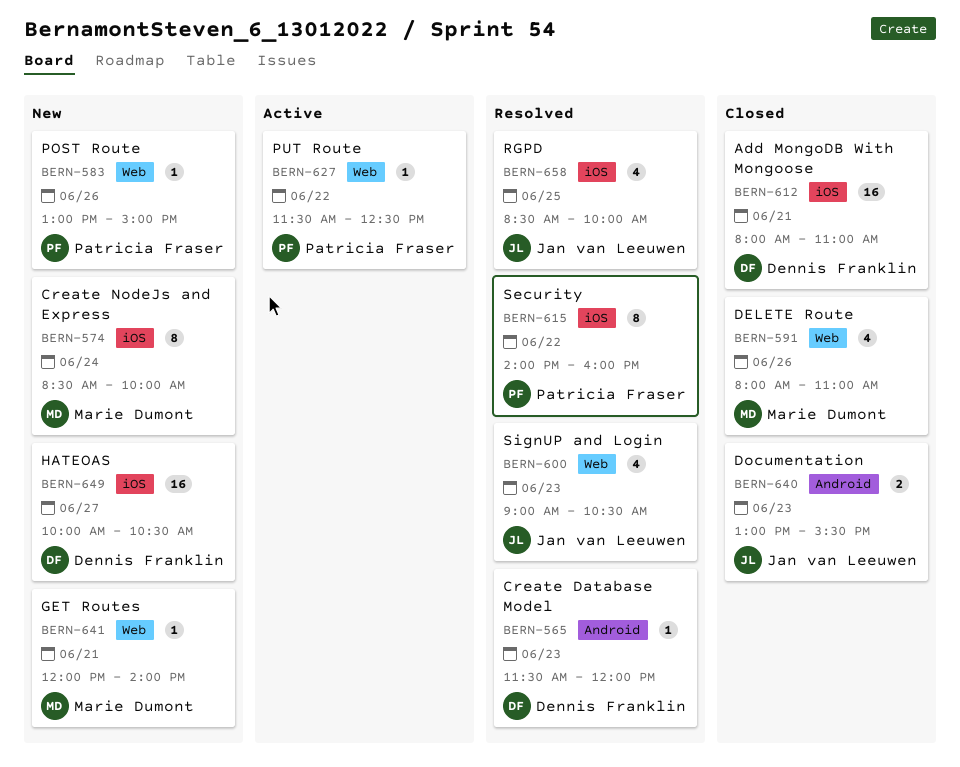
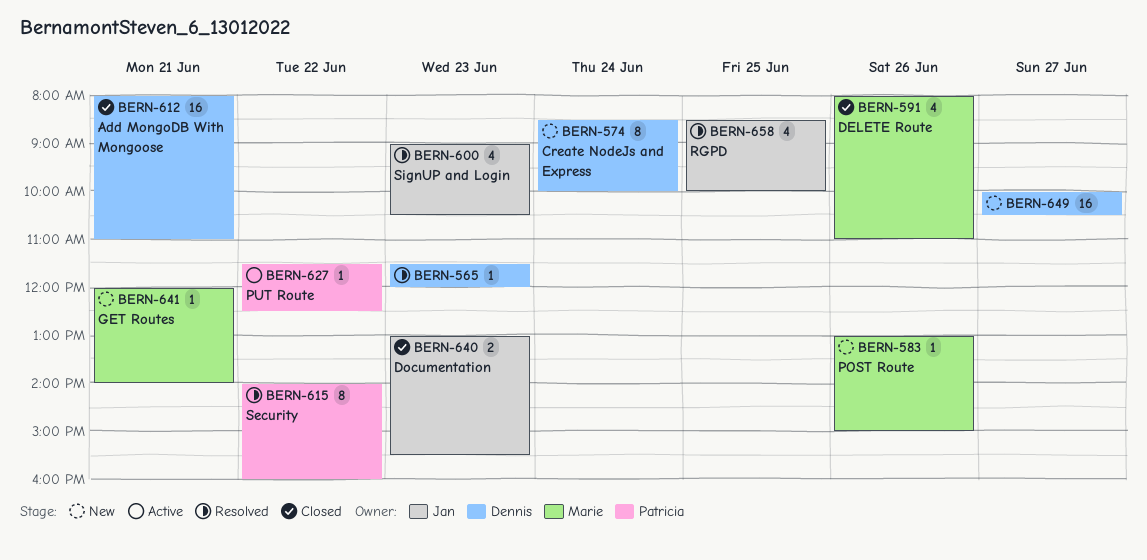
BERN-574, owner: Marie Dumont -> Dennis Franklin
BERN-583, owner: Patricia Fraser -> Marie Dumont

